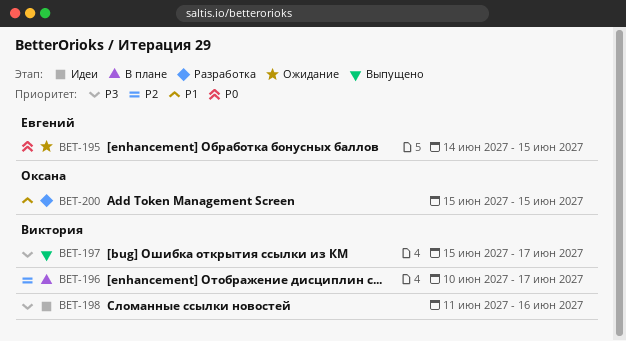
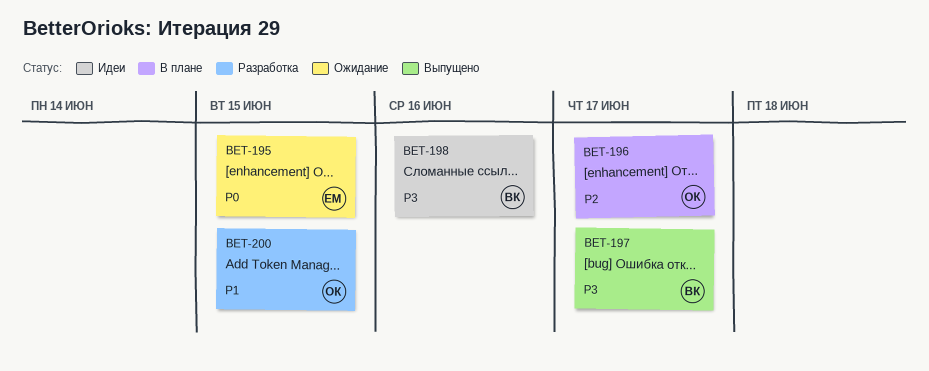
BET-196, owner: Виктория -> Оксана

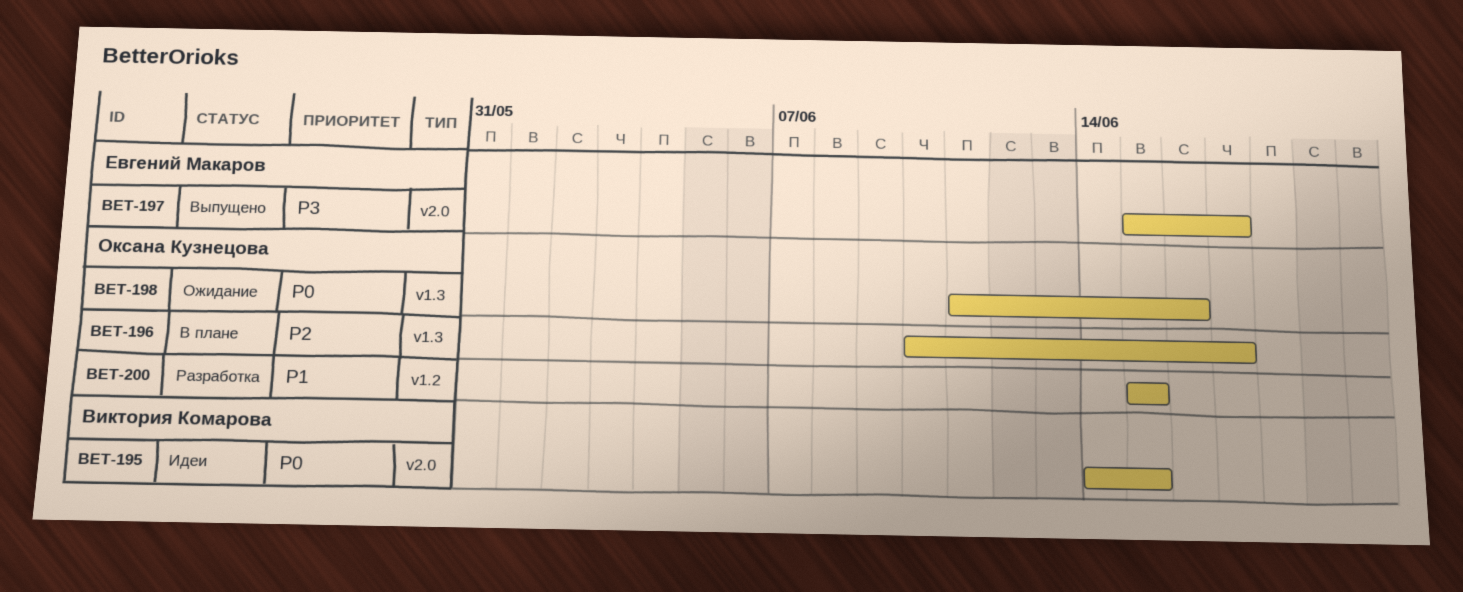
BET-195, status: Ожидание -> Идеи
BET-195, owner: Евгений Макаров -> Виктория Комарова
BET-197, owner: Виктория Комарова -> Евгений Макаров
BET-198, status: Идеи -> Ожидание
BET-198, owner: Виктория Комарова -> Оксана Кузнецова
BET-198, priority: P3 -> P0

